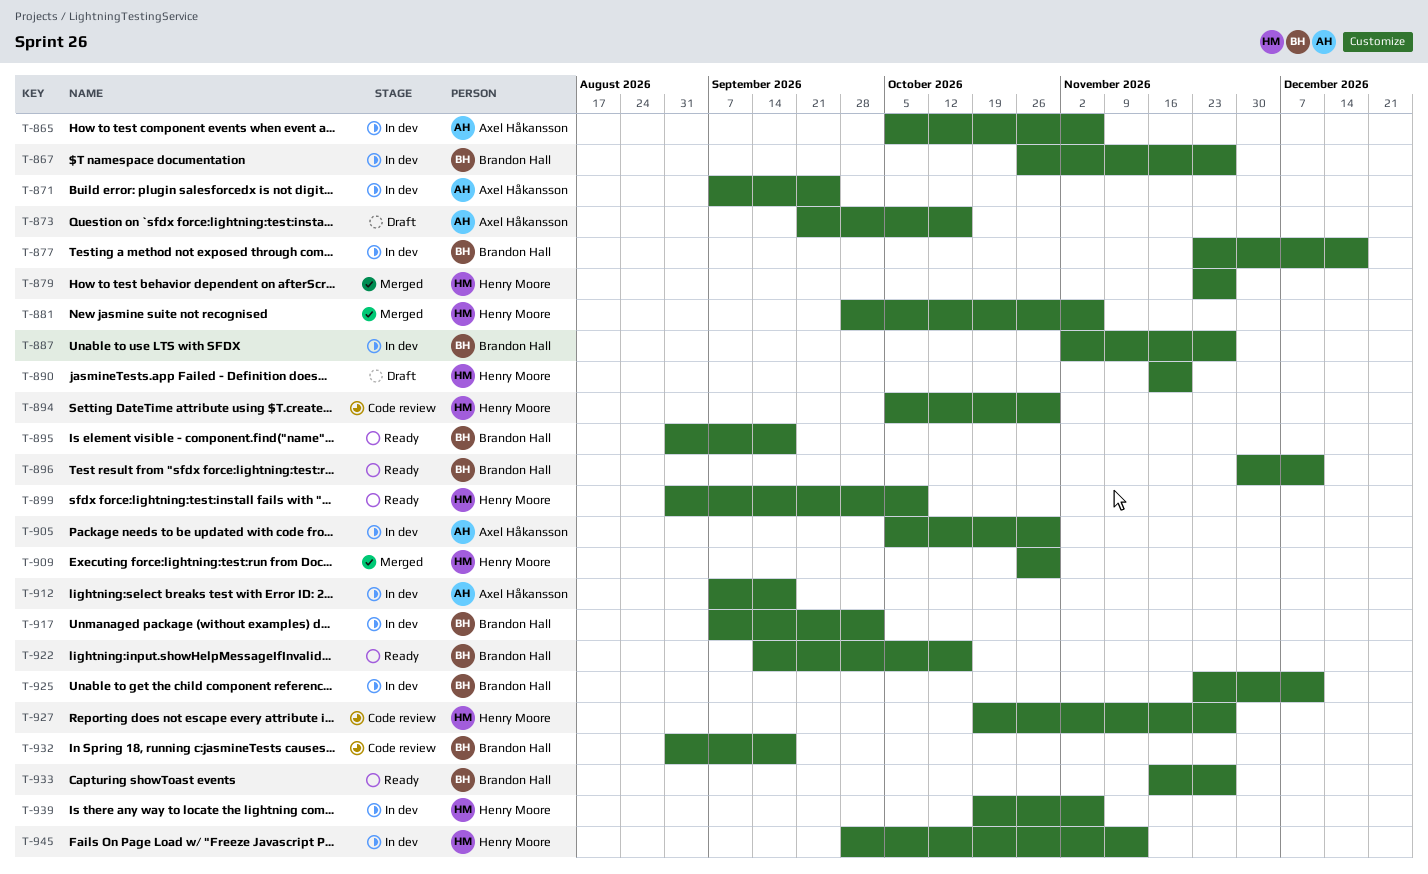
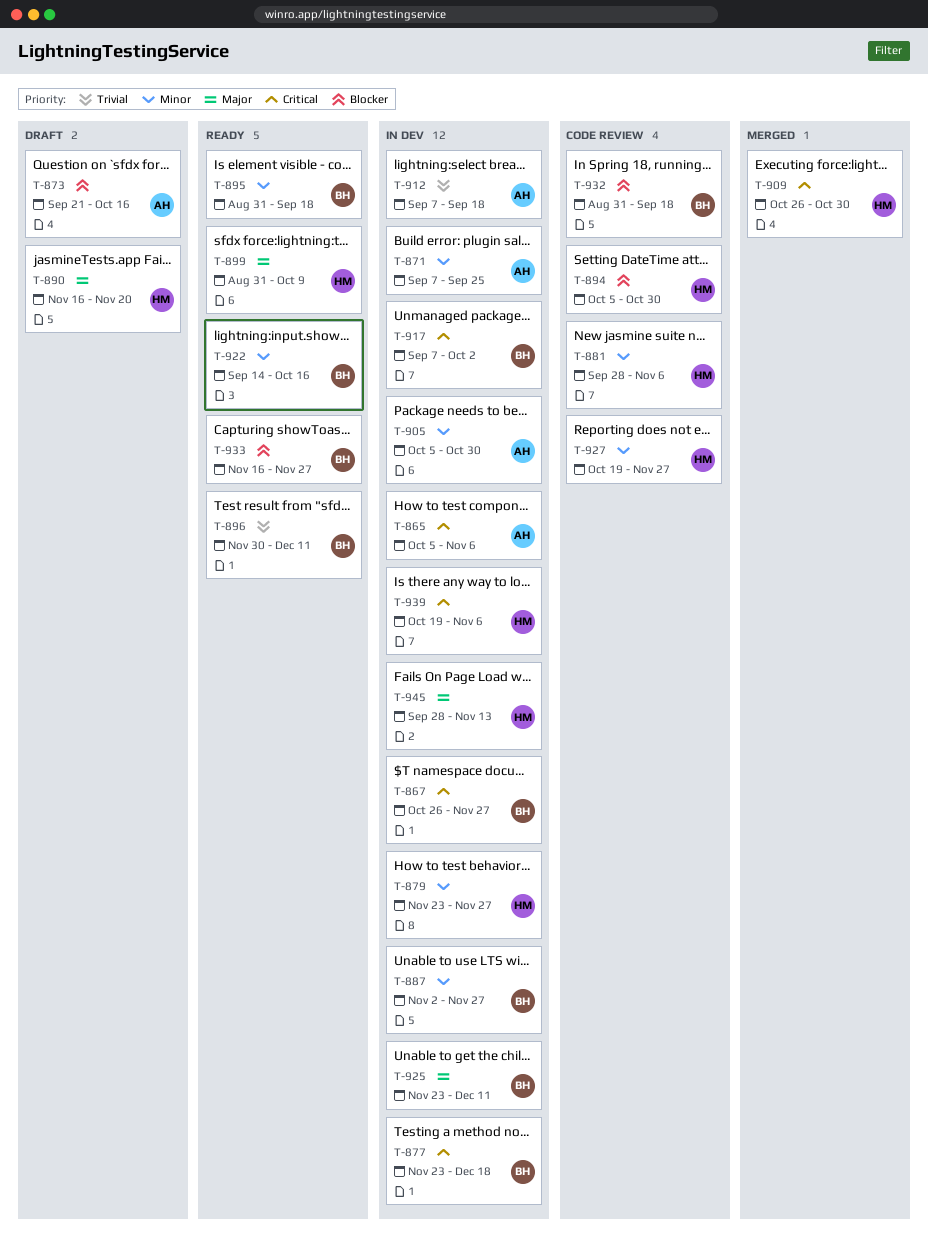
T-879, status: Merged -> In dev
T-881, status: Merged -> Code review

